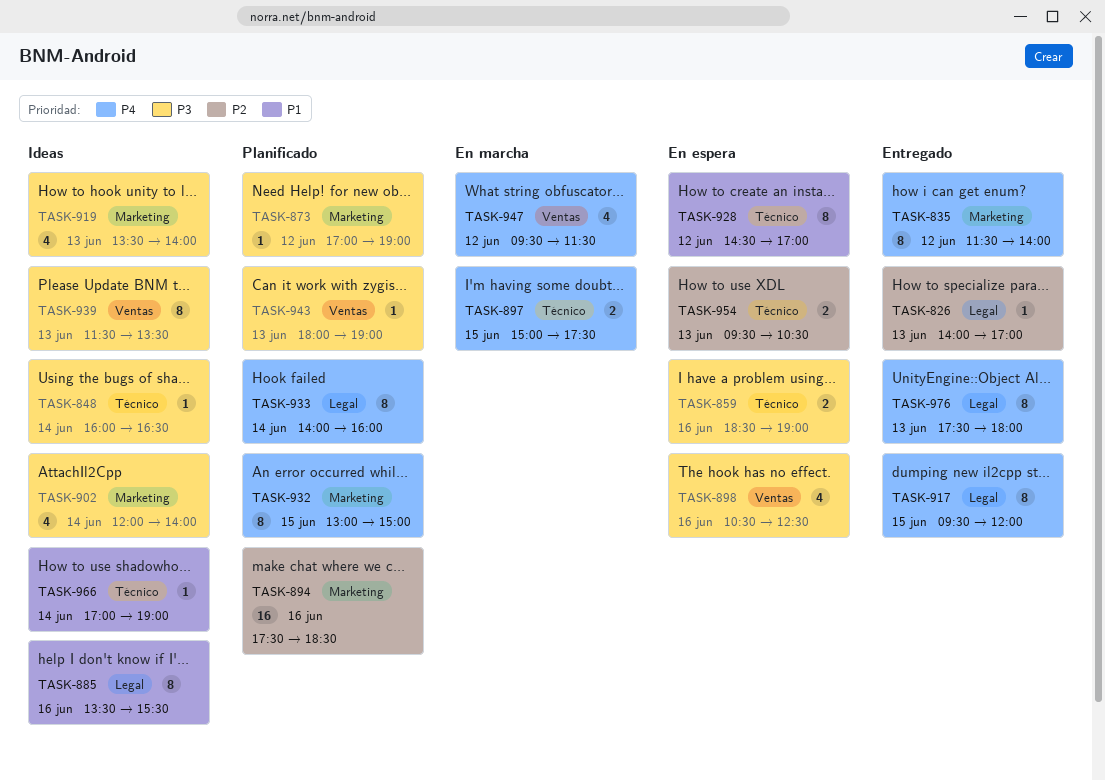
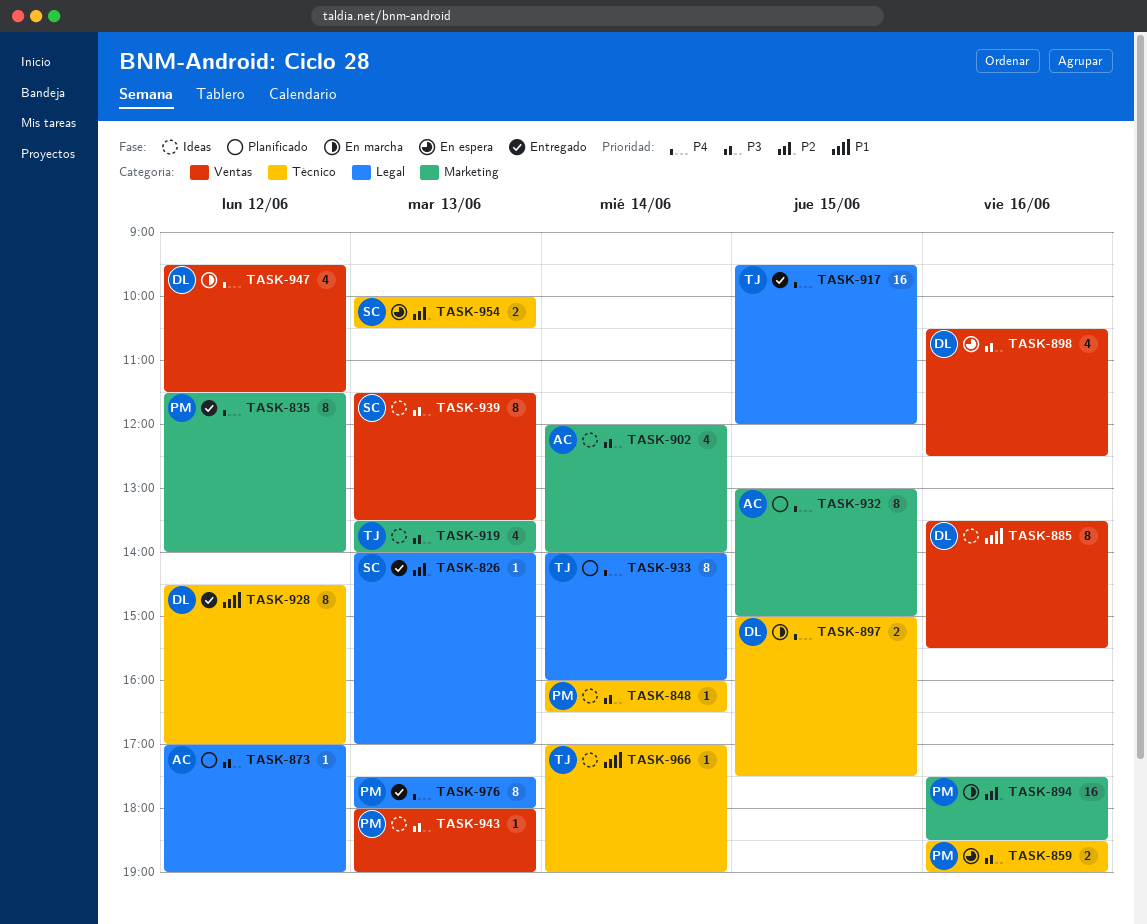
TASK-873, label: Marketing -> Legal
TASK-885, label: Legal -> Ventas
TASK-894, status: Planificado -> En marcha
TASK-917, estimate: 8 -> 16
TASK-928, status: En espera -> Entregado
TASK-943, status: Planificado -> Ideas
TASK-954, begins: 09:30 -> 10:00

